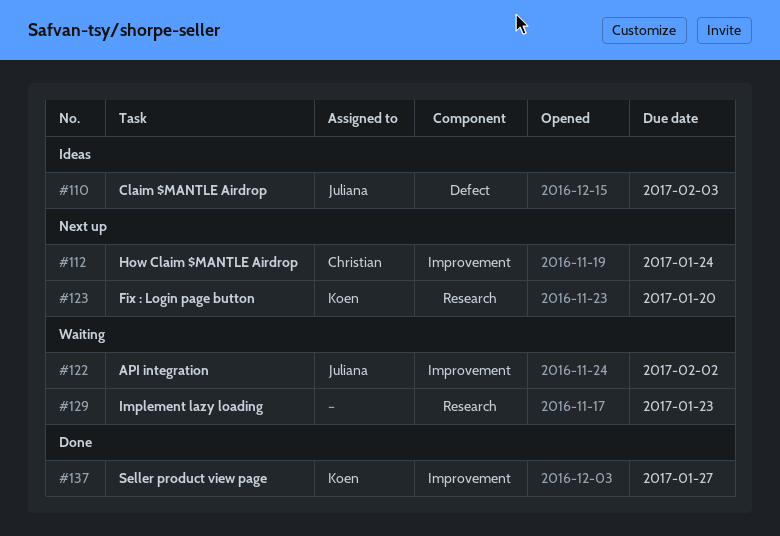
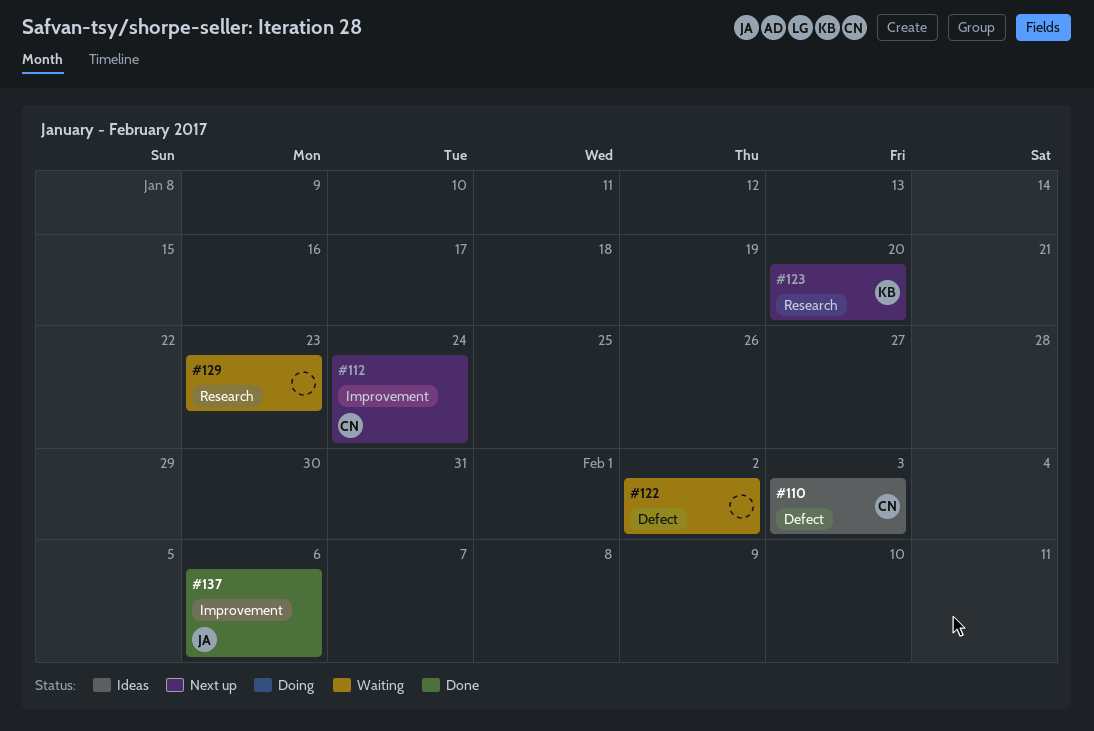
#110, owner: Juliana -> Christian
#122, owner: Juliana -> none
#122, label: Improvement -> Defect
#137, owner: Koen -> Juliana
#137, due: Jan 27 -> Feb 6

